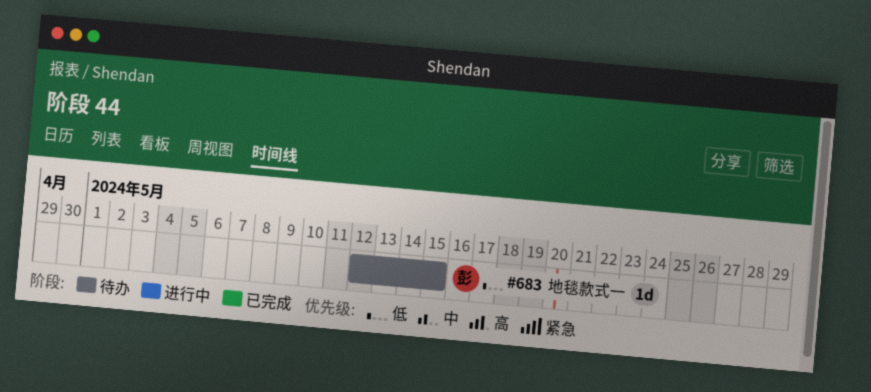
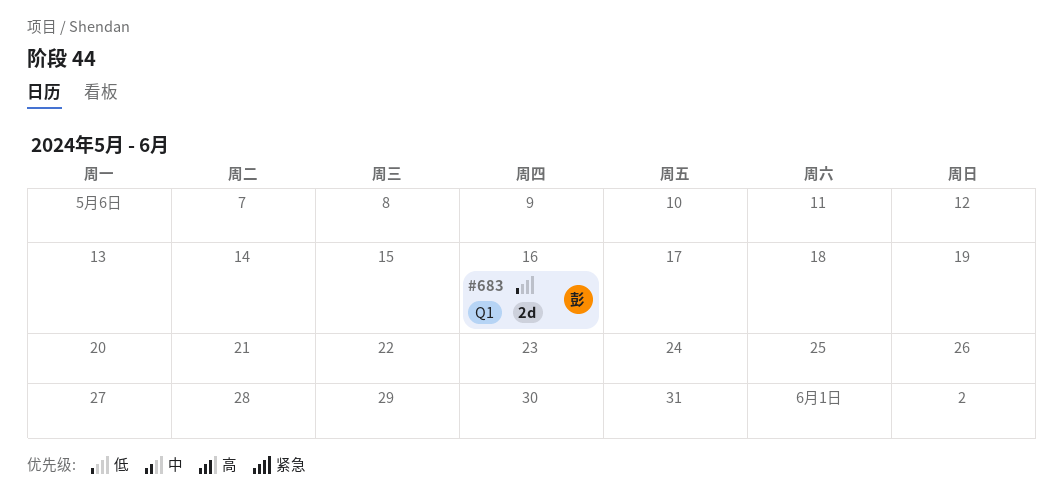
#683, estimate: 1d -> 2d
#683, due: May 15 -> May 16

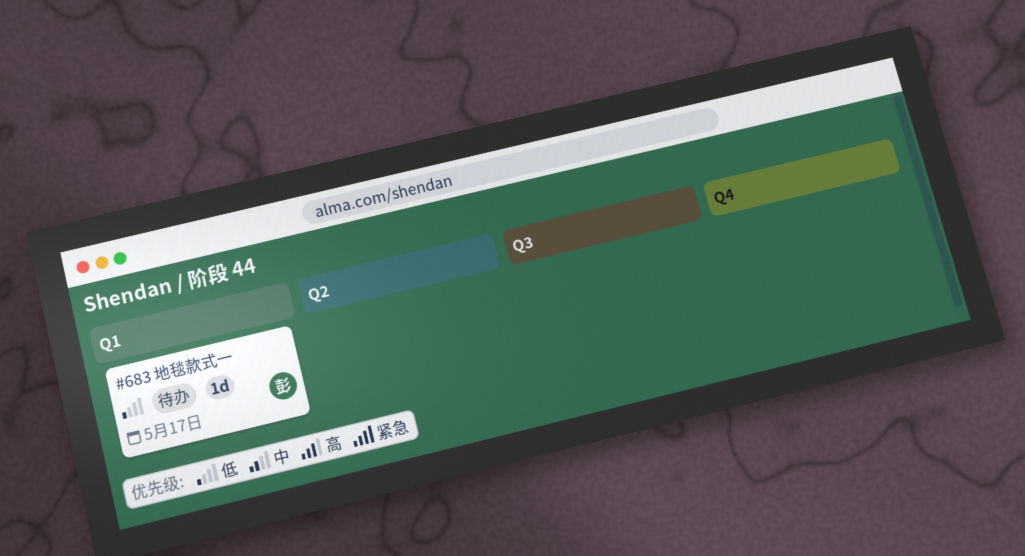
#683, estimate: 2d -> 1d
#683, due: May 16 -> May 17

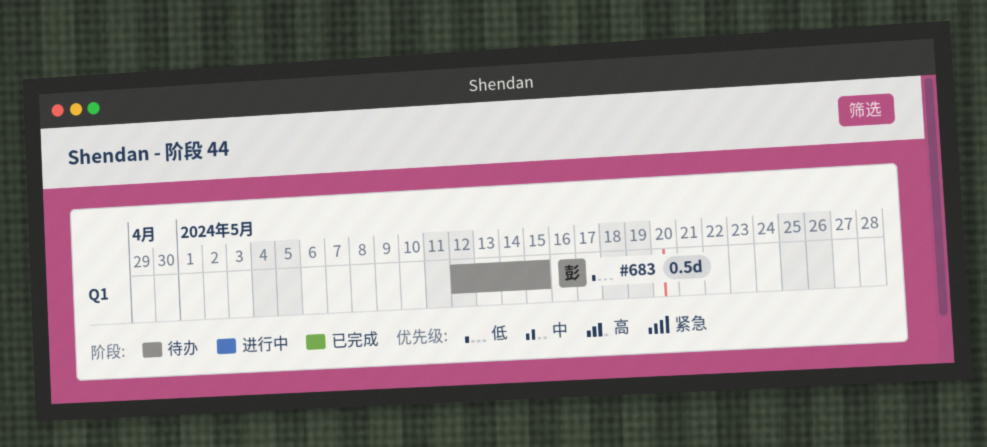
#683, estimate: 1d -> 0.5d
#683, due: May 17 -> May 15

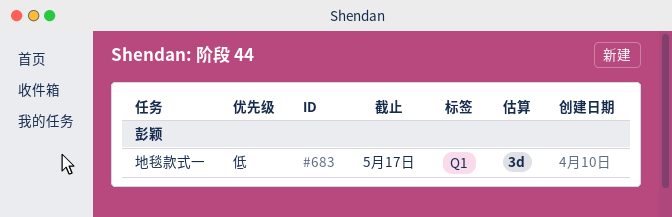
#683, estimate: 0.5d -> 3d
#683, due: May 15 -> May 17

